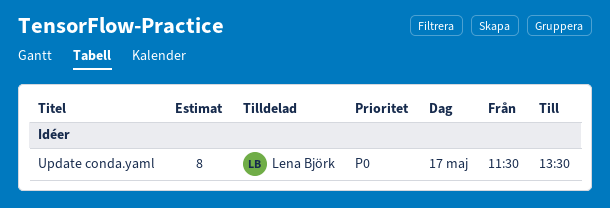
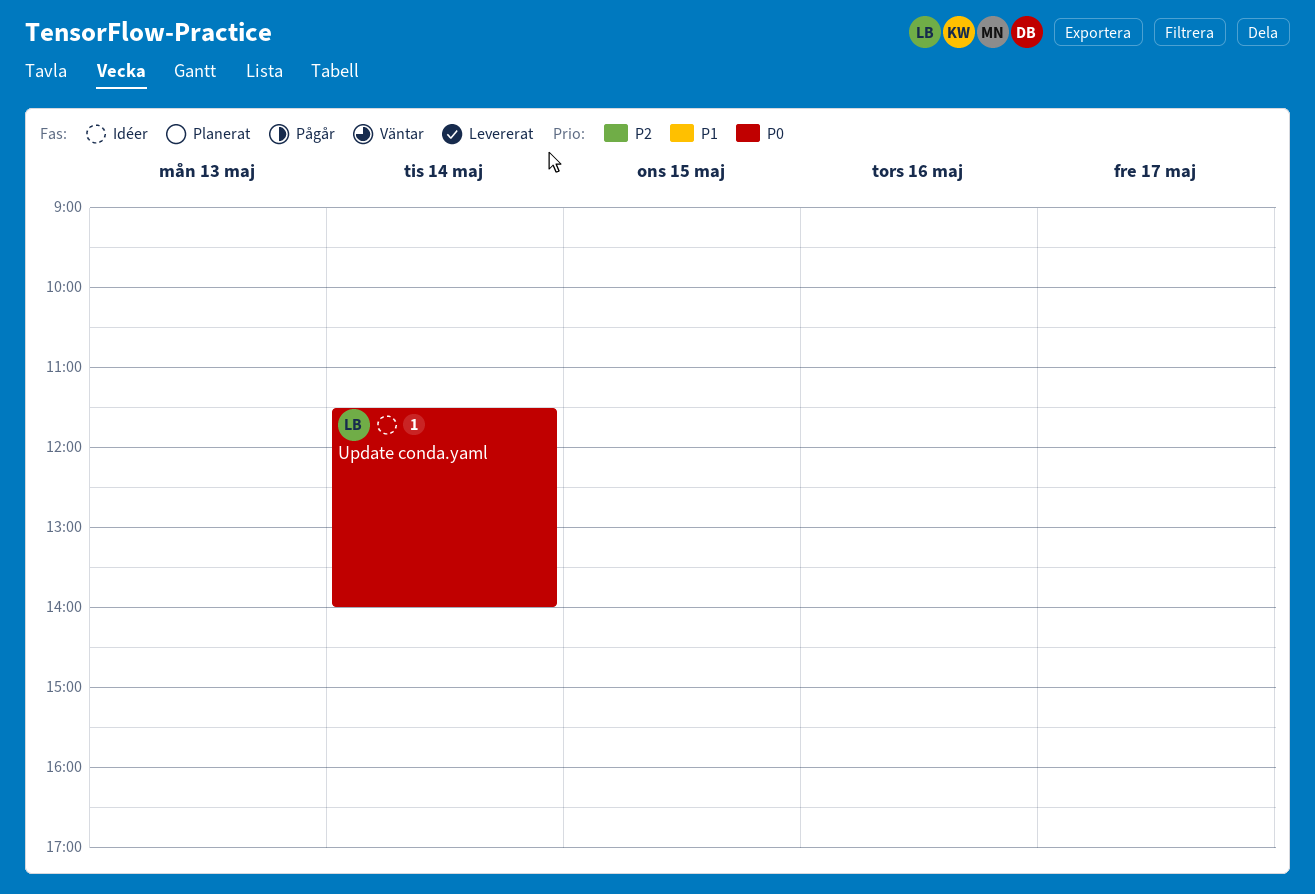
Update conda.yaml, estimate: 8 -> 1
Update conda.yaml, day: May 17 -> May 14
Update conda.yaml, ends: 13:30 -> 14:00

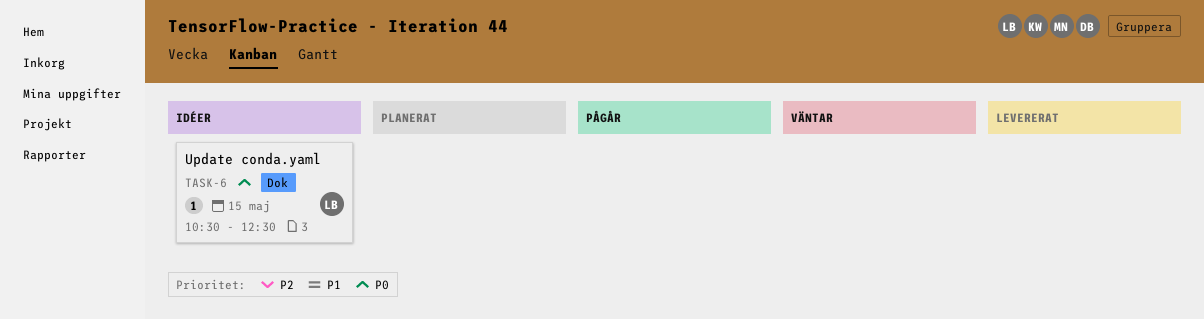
Update conda.yaml, day: May 14 -> May 15
Update conda.yaml, begins: 11:30 -> 10:30
Update conda.yaml, ends: 14:00 -> 12:30

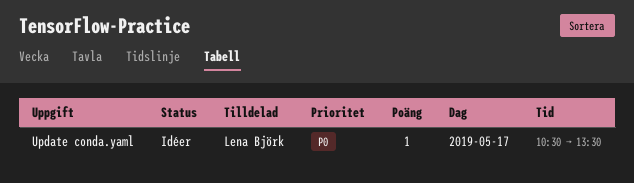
Update conda.yaml, day: May 15 -> May 17
Update conda.yaml, ends: 12:30 -> 13:30

